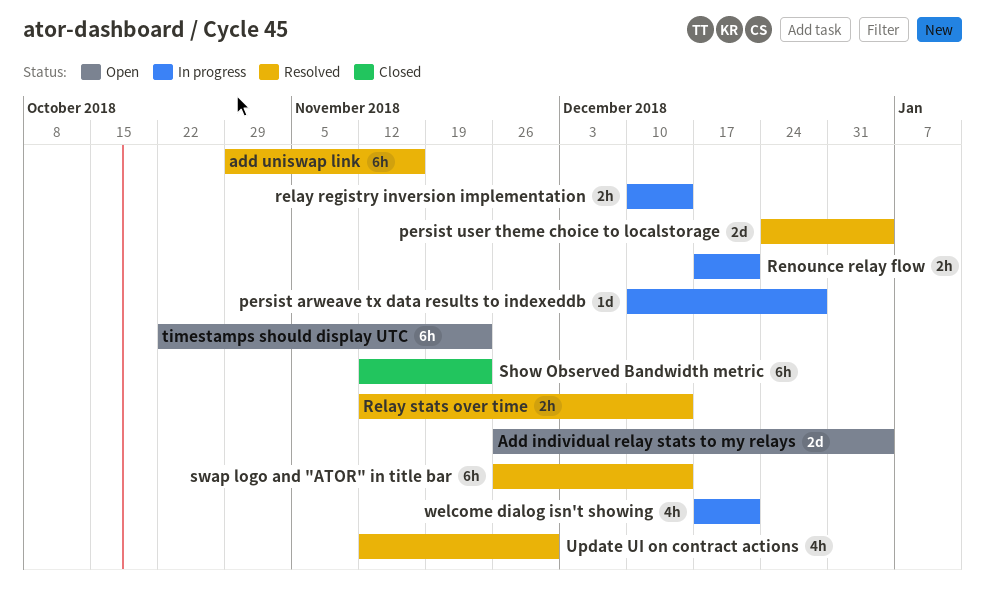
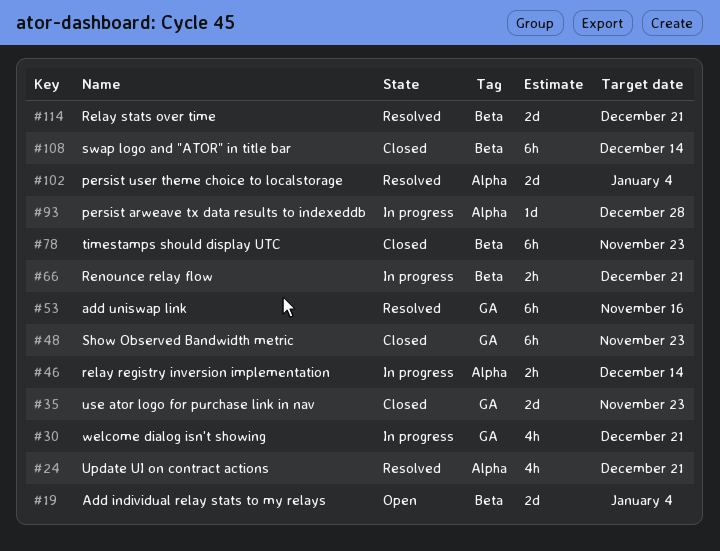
Relay stats over time, estimate: 2h -> 2d
Relay stats over time, due: Dec 14 -> Dec 21
swap logo and "ATOR" in title bar, status: Resolved -> Closed
timestamps should display UTC, status: Open -> Closed
Update UI on contract actions, due: Nov 30 -> Dec 21
use ator logo for purchase link in nav: none -> present

